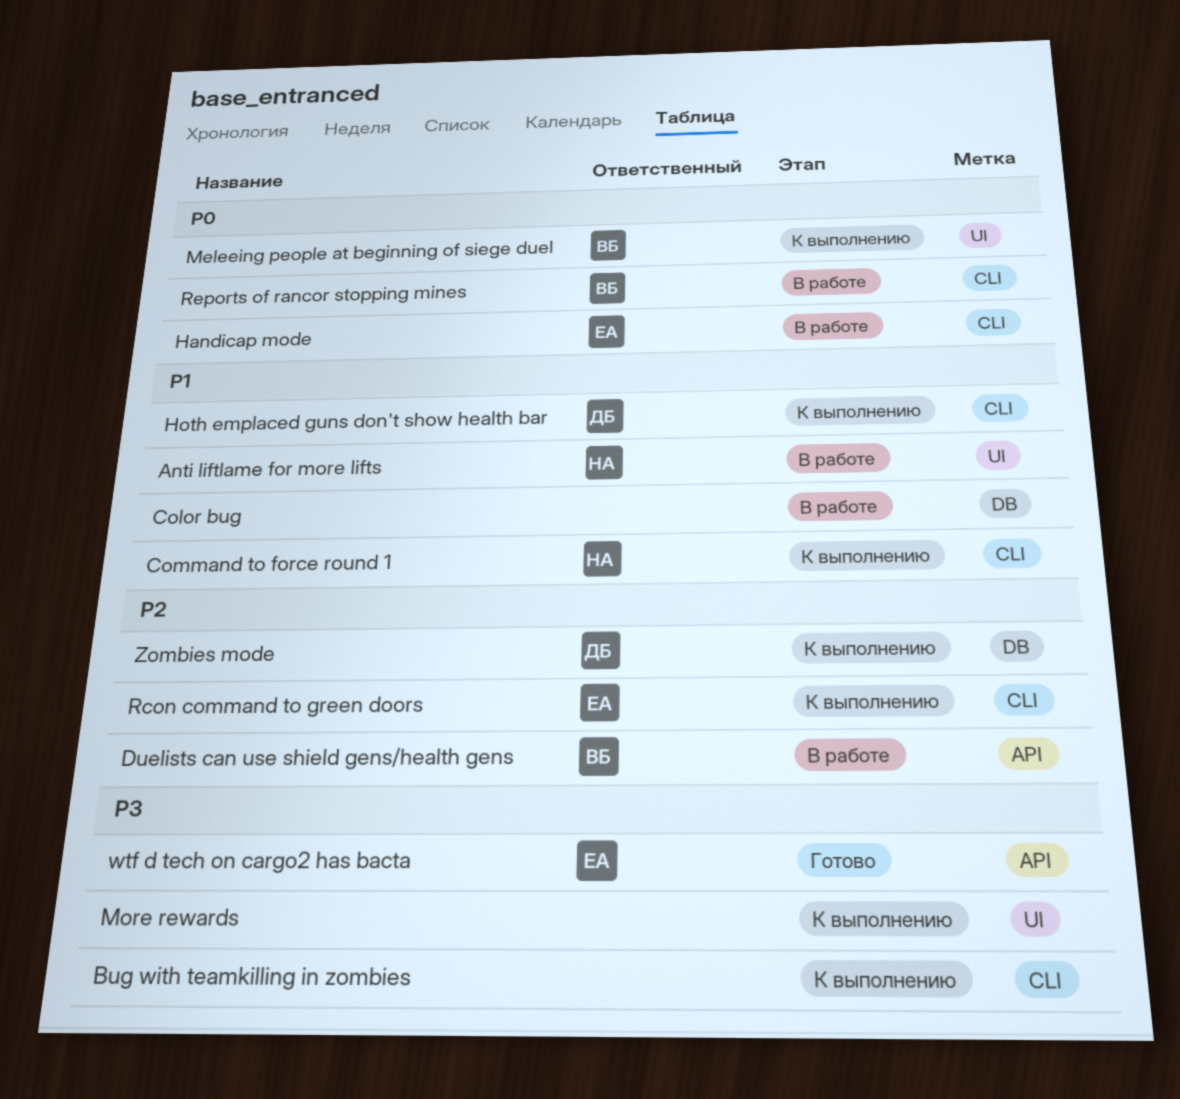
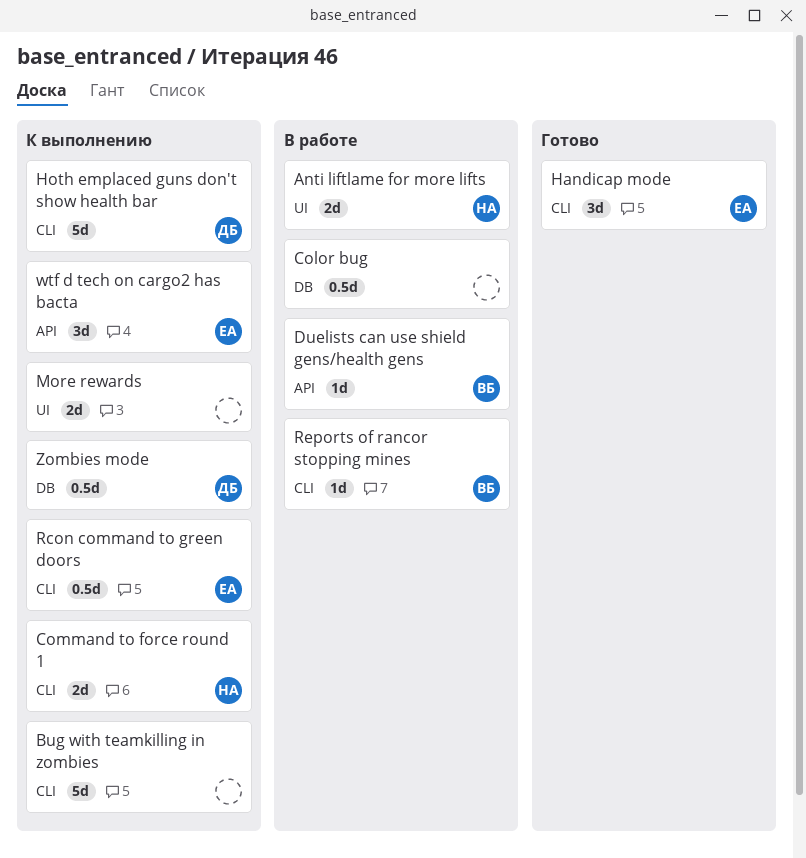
Handicap mode, status: В работе -> Готово
Meleeing people at beginning of siege duel: present -> none
wtf d tech on cargo2 has bacta, status: Готово -> К выполнению

